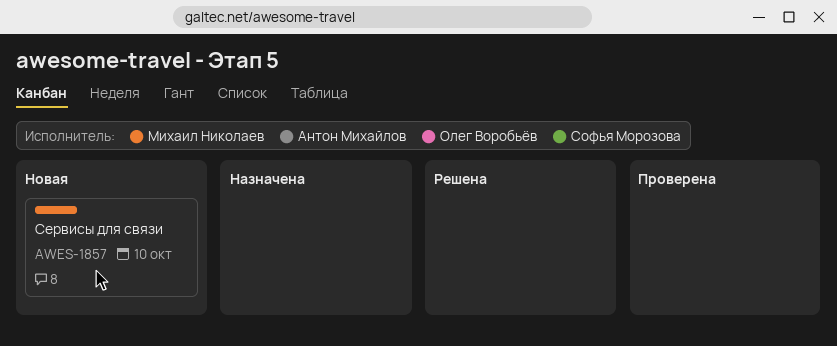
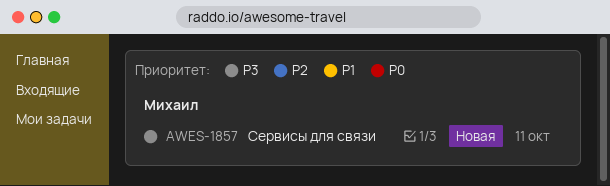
AWES-1857, due: Oct 10 -> Oct 11

